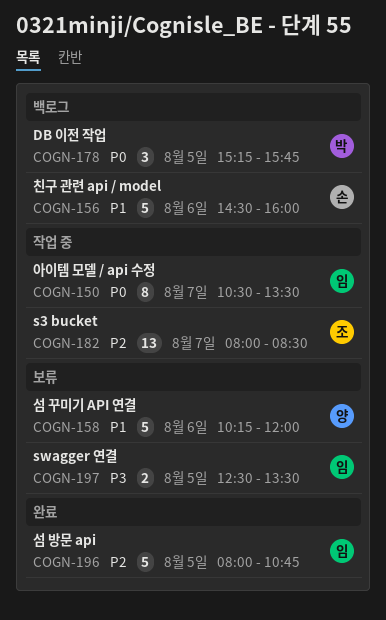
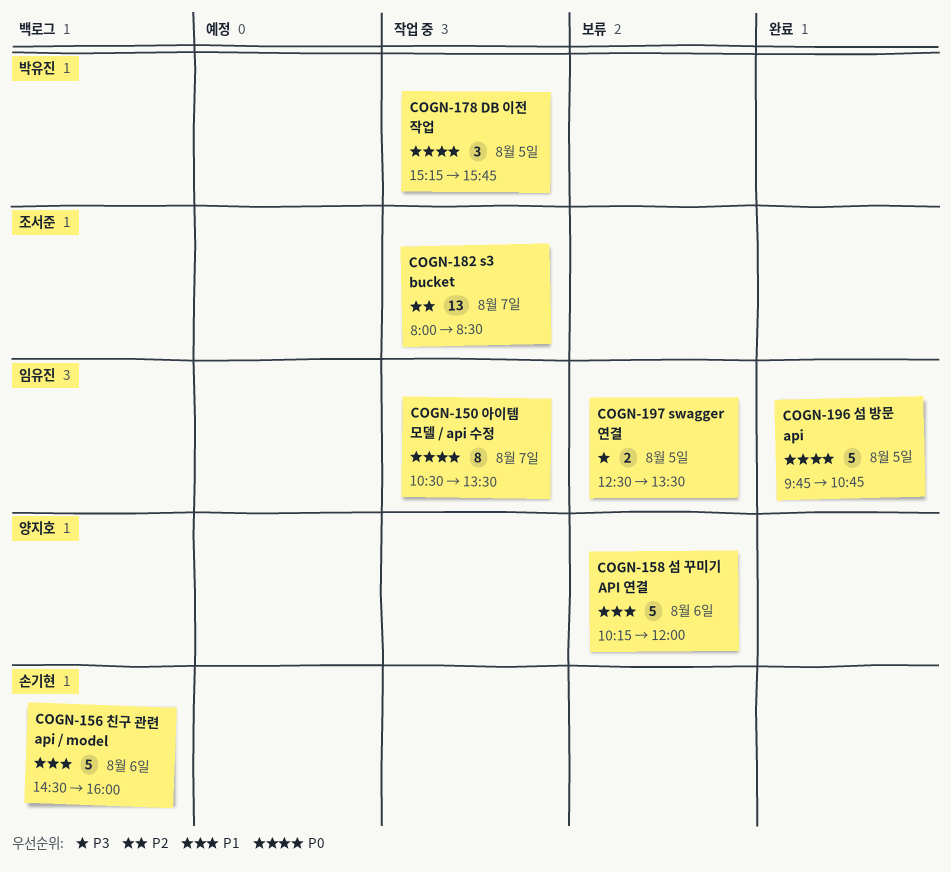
COGN-178, status: 백로그 -> 작업 중
COGN-196, priority: P2 -> P0
COGN-196, begins: 08:00 -> 09:45

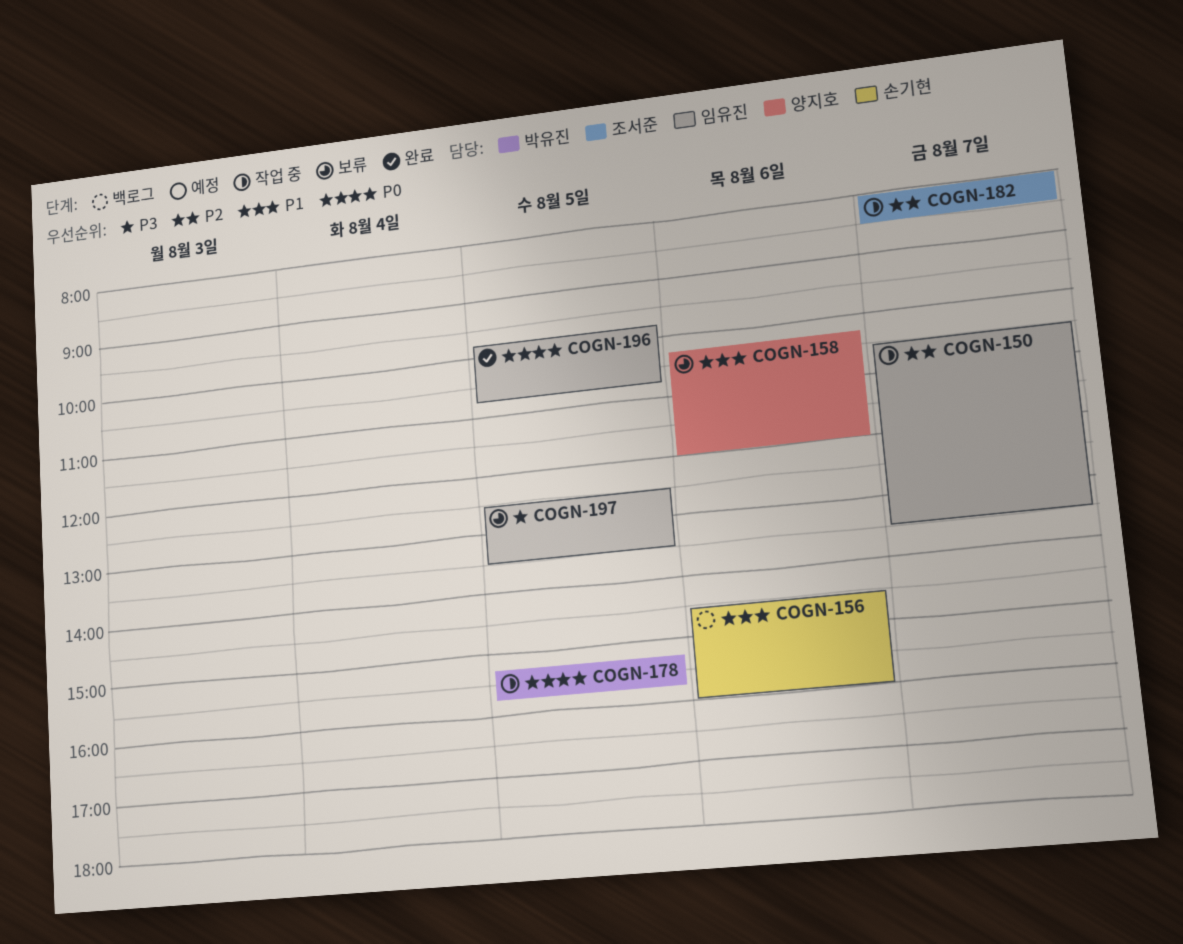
COGN-150, priority: P0 -> P2

